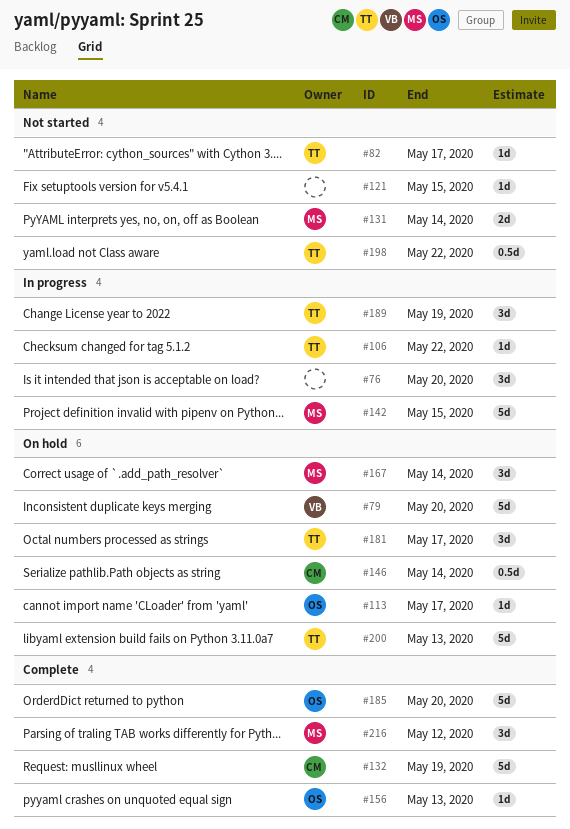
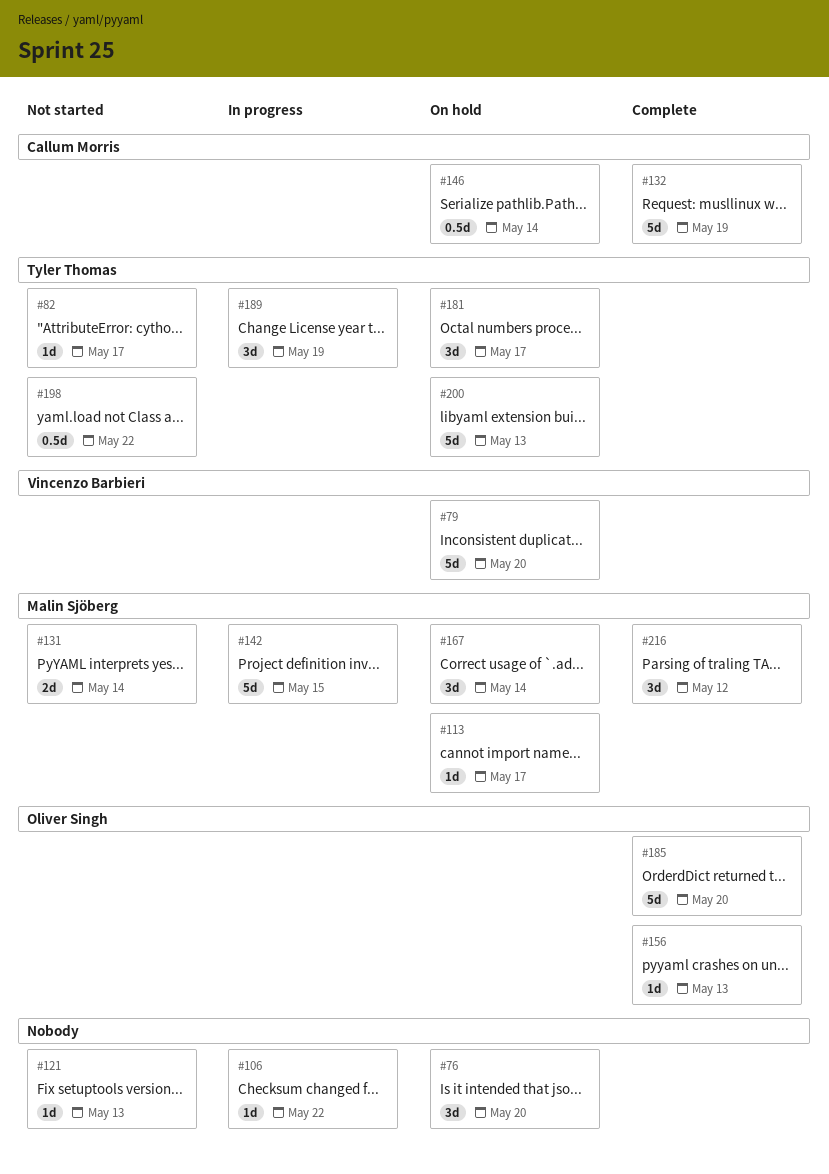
#76, status: In progress -> On hold
#106, owner: Tyler Thomas -> none
#113, owner: Oliver Singh -> Malin Sjöberg
#121, due: May 15 -> May 13

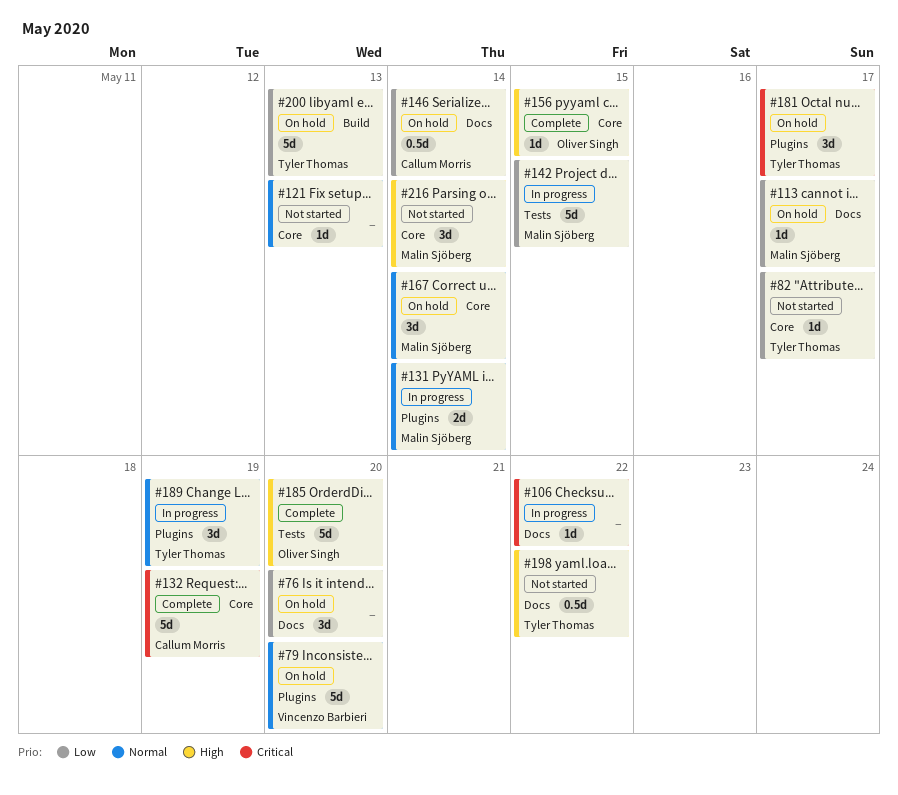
#131, status: Not started -> In progress
#156, due: May 13 -> May 15
#216, status: Complete -> Not started
#216, due: May 12 -> May 14

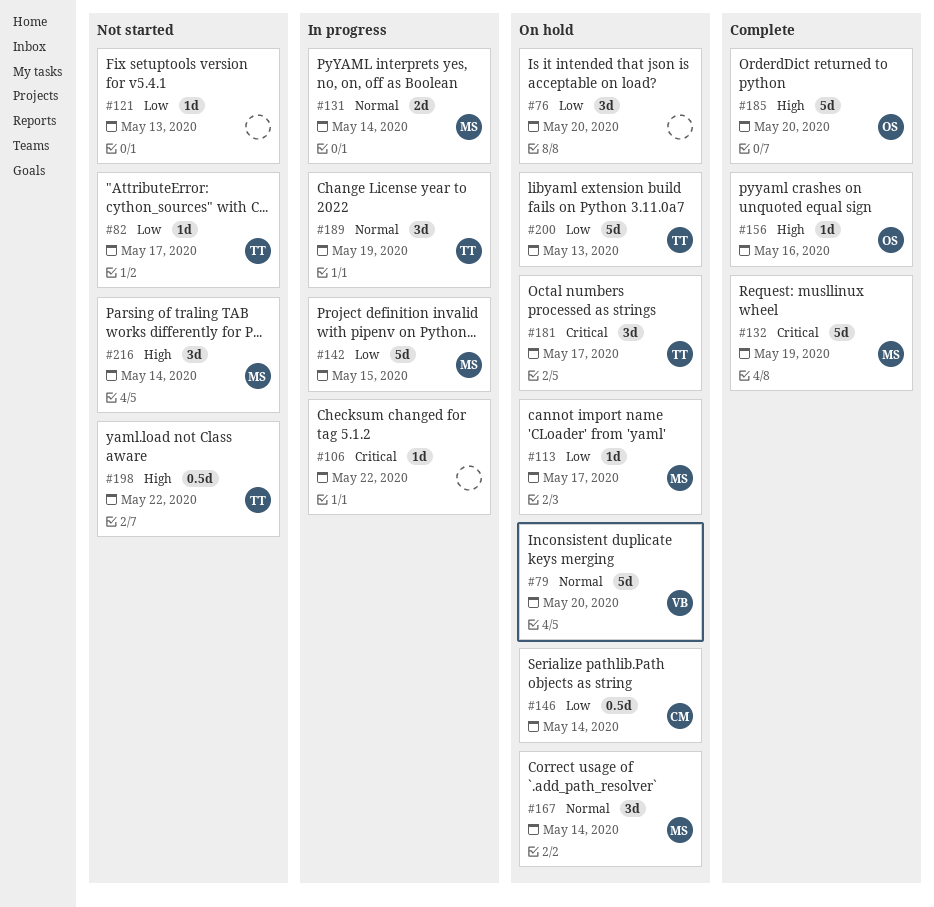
#121, priority: Normal -> Low
#132, owner: Callum Morris -> Malin Sjöberg
#156, due: May 15 -> May 16

